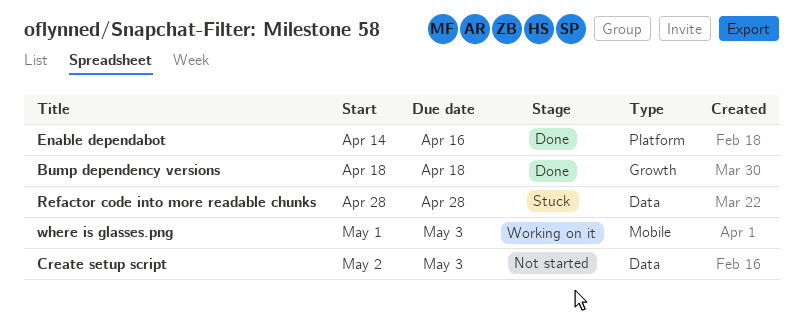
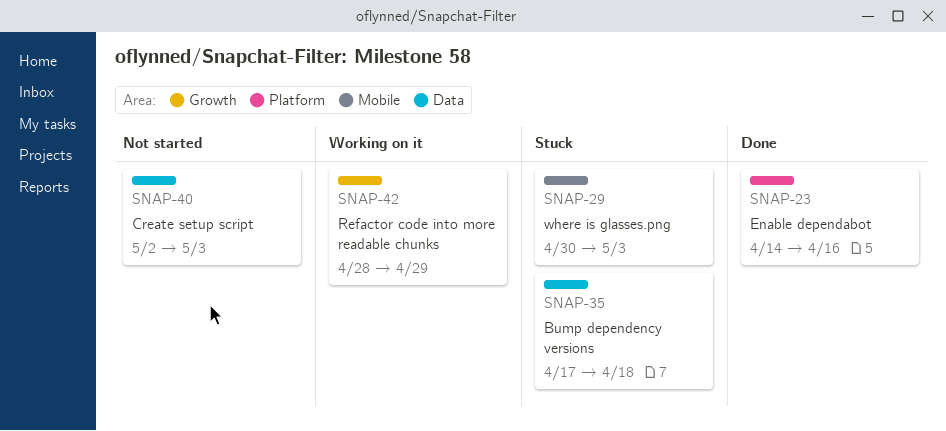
Bump dependency versions, status: Done -> Stuck
Bump dependency versions, label: Growth -> Data
Bump dependency versions, start: Apr 18 -> Apr 17
Refactor code into more readable chunks, status: Stuck -> Working on it
Refactor code into more readable chunks, label: Data -> Growth
Refactor code into more readable chunks, due: Apr 28 -> Apr 29
where is glasses.png, status: Working on it -> Stuck
where is glasses.png, start: May 1 -> Apr 30

